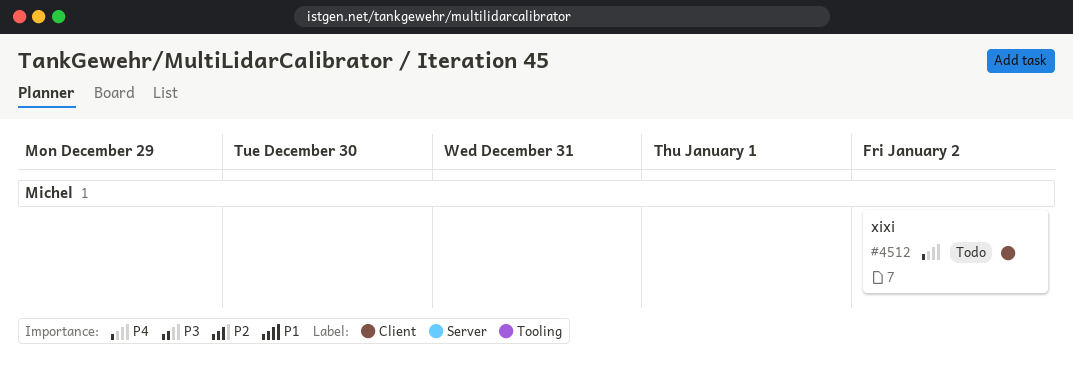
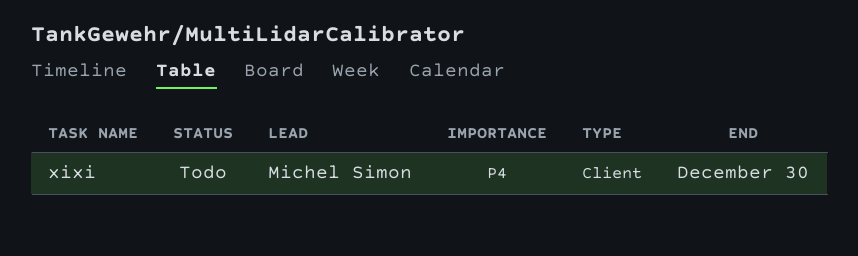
xixi, due: Jan 2 -> Dec 30

